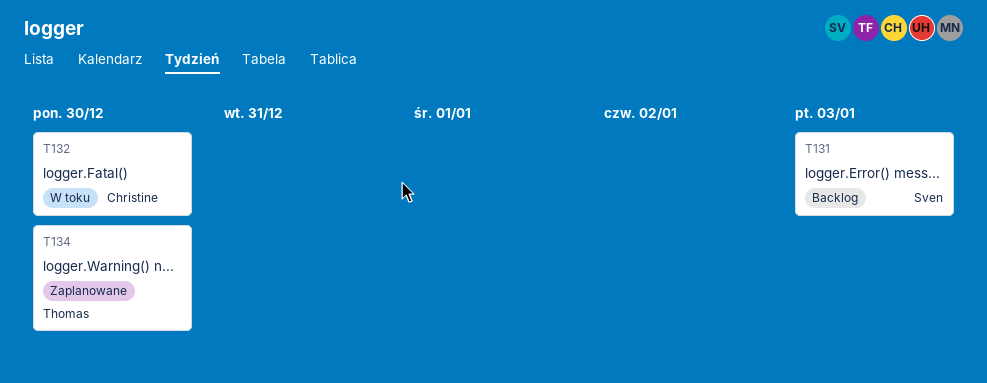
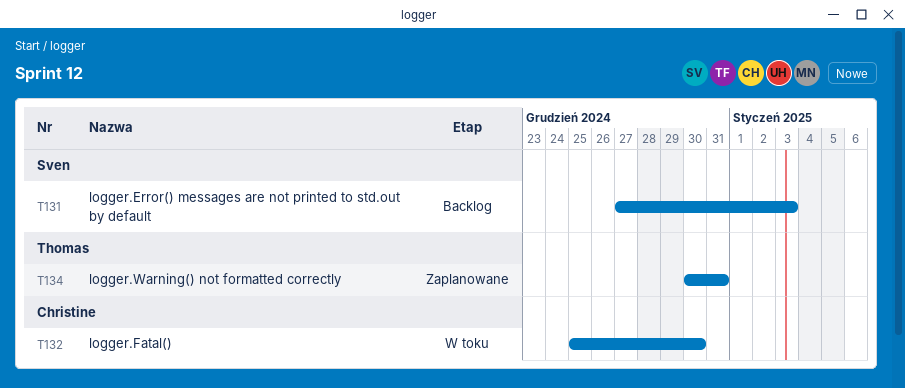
T134, due: Dec 30 -> Dec 31

